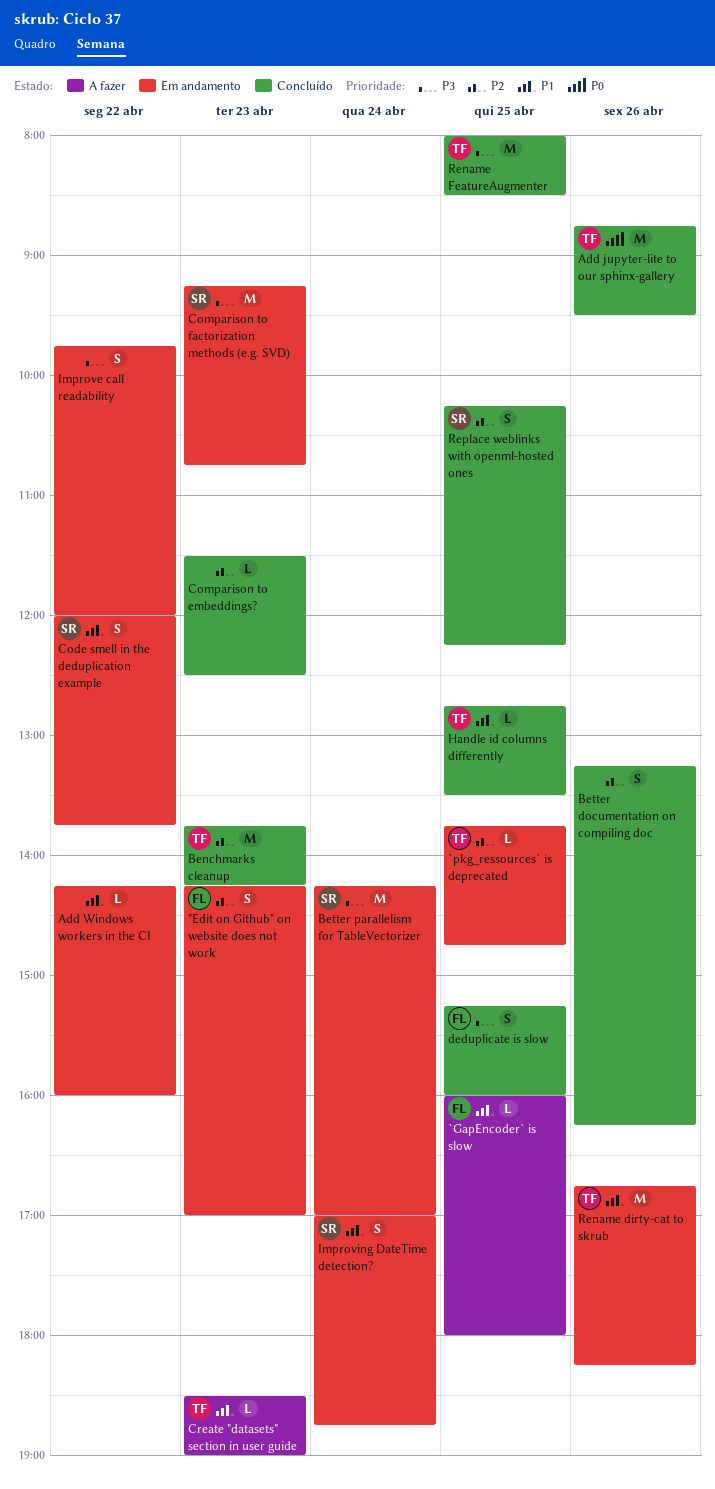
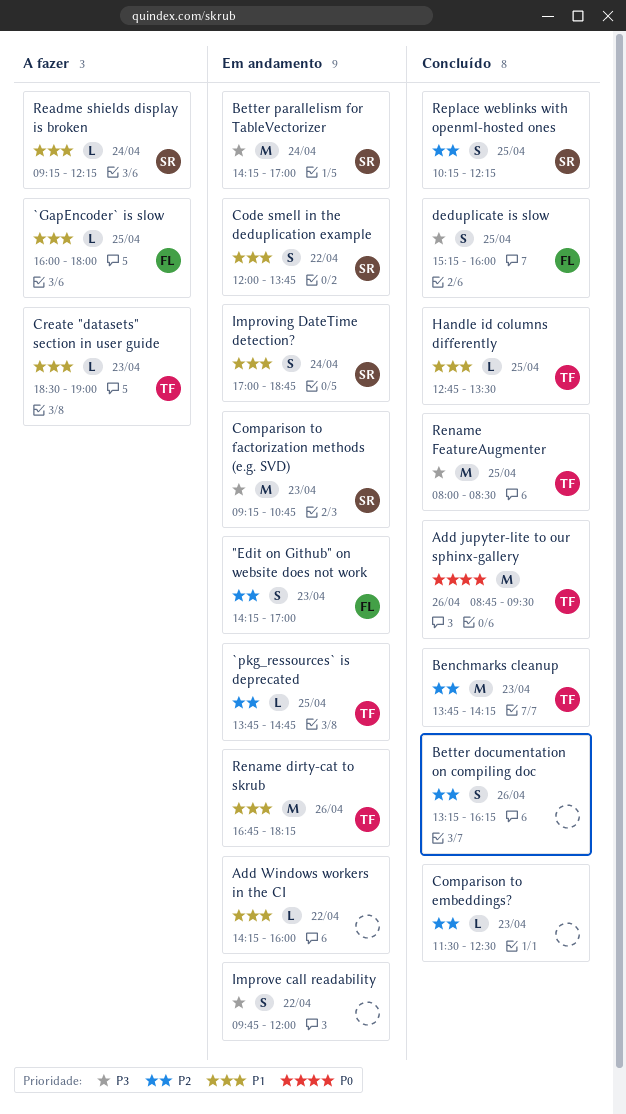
Readme shields display is broken: none -> present

